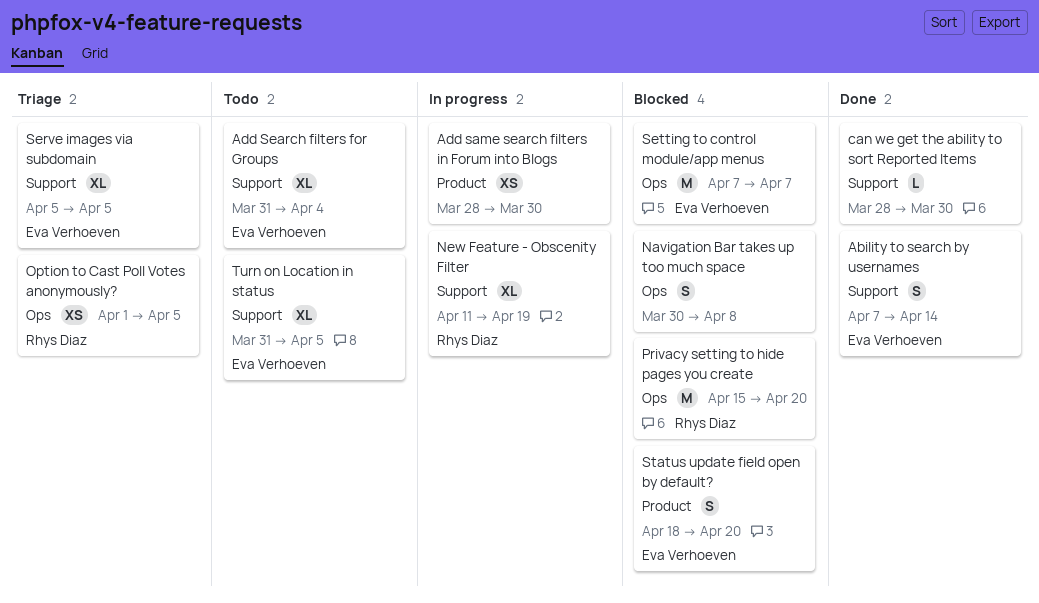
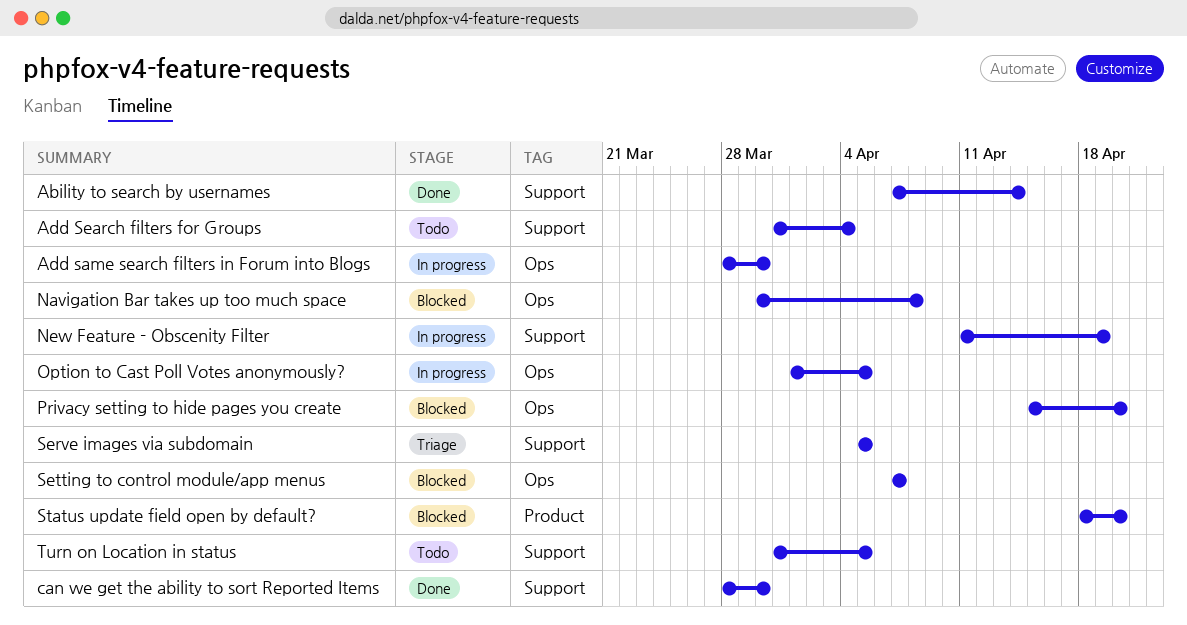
Add same search filters in Forum into Blogs, label: Product -> Ops
Option to Cast Poll Votes anonymously?, status: Triage -> In progress

